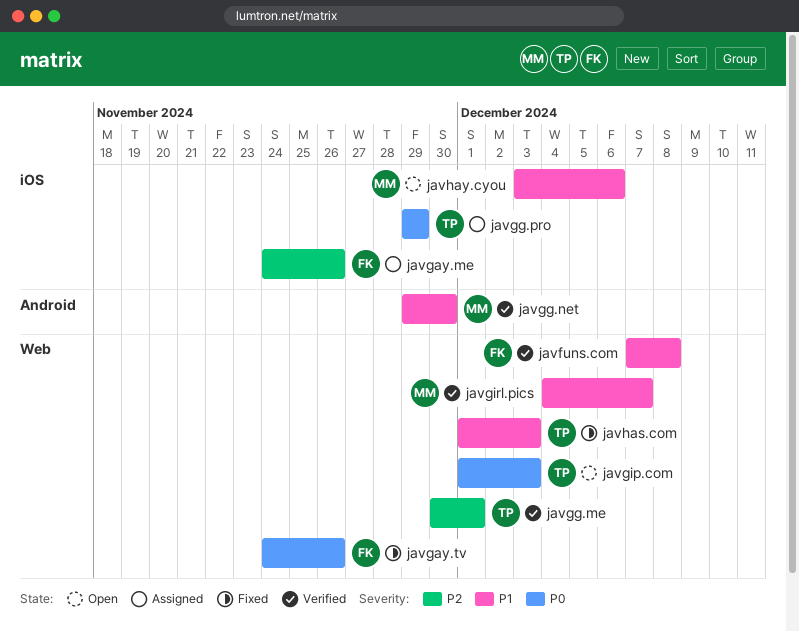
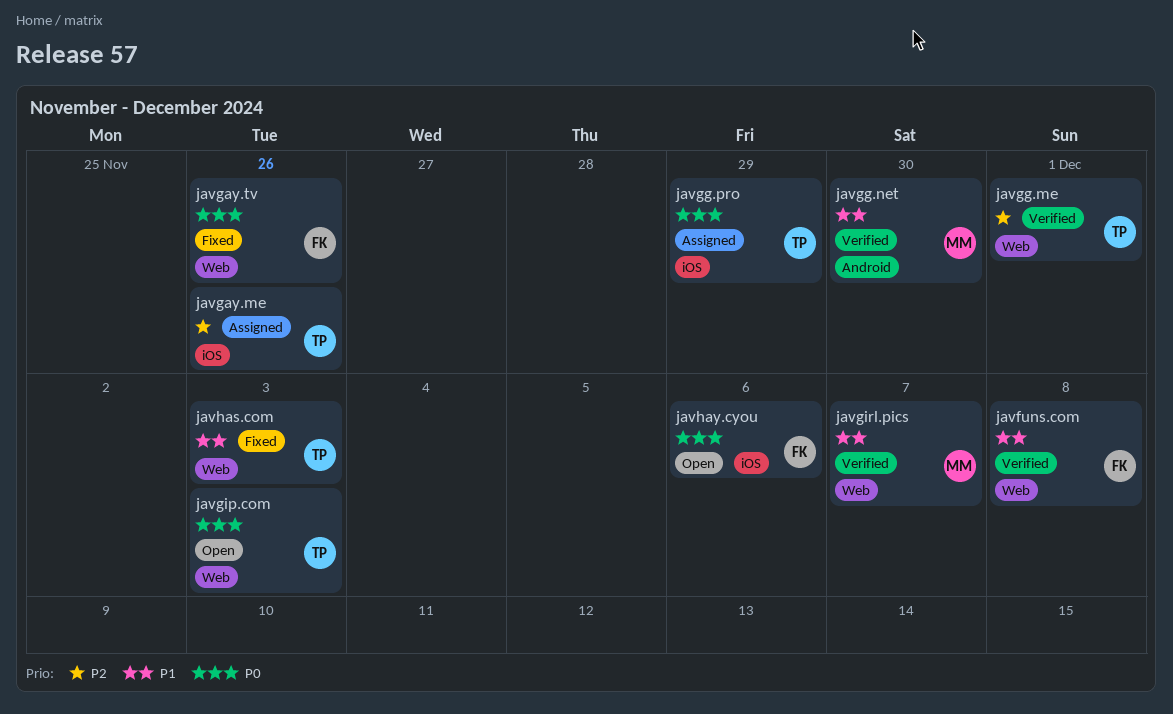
javgay.me, owner: FK -> TP
javhay.cyou, owner: MM -> FK
javhay.cyou, priority: P1 -> P0

